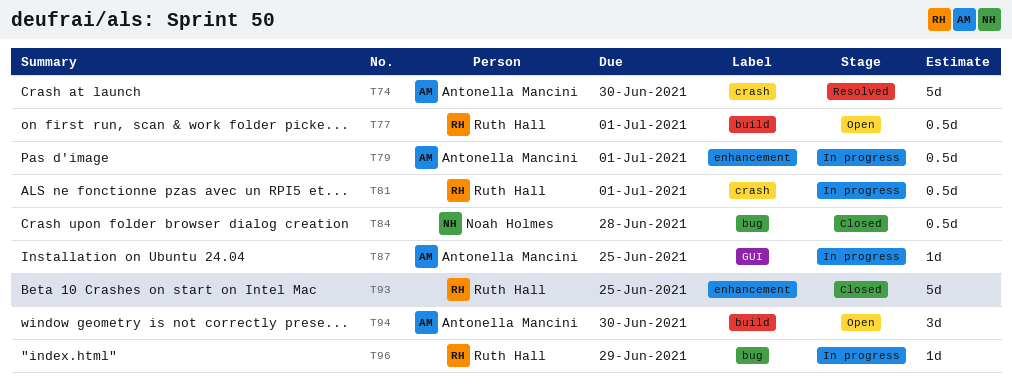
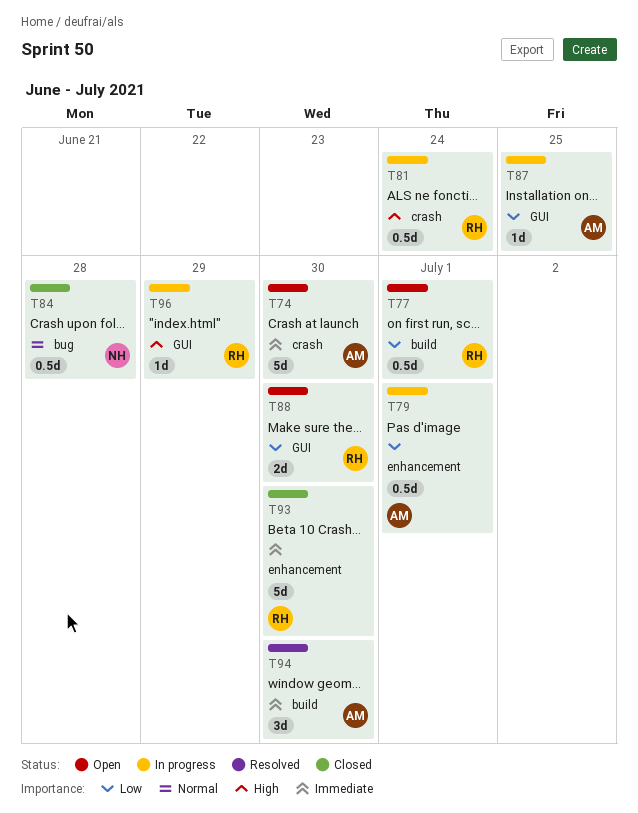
T74, status: Resolved -> Open
T81, due: Jul 1 -> Jun 24
T88: none -> present
T93, due: Jun 25 -> Jun 30
T94, status: Open -> Resolved
T96, label: bug -> GUI

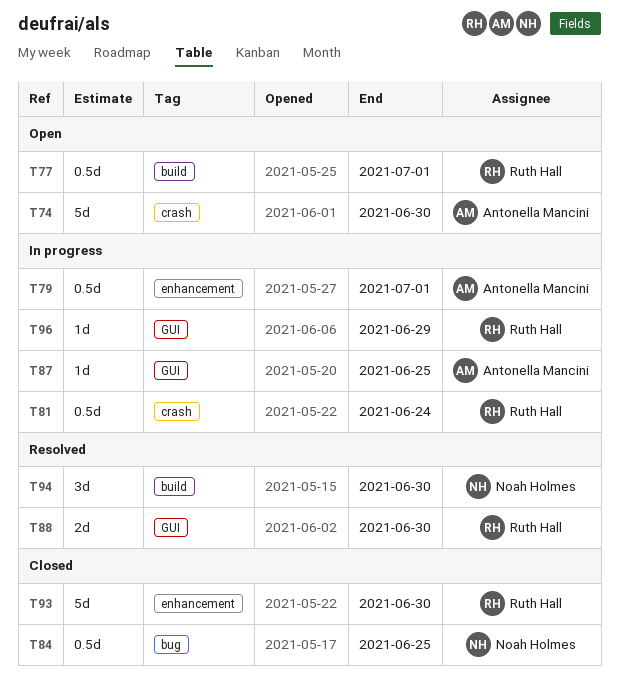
T84, due: Jun 28 -> Jun 25
T88, status: Open -> Resolved
T94, owner: Antonella Mancini -> Noah Holmes

